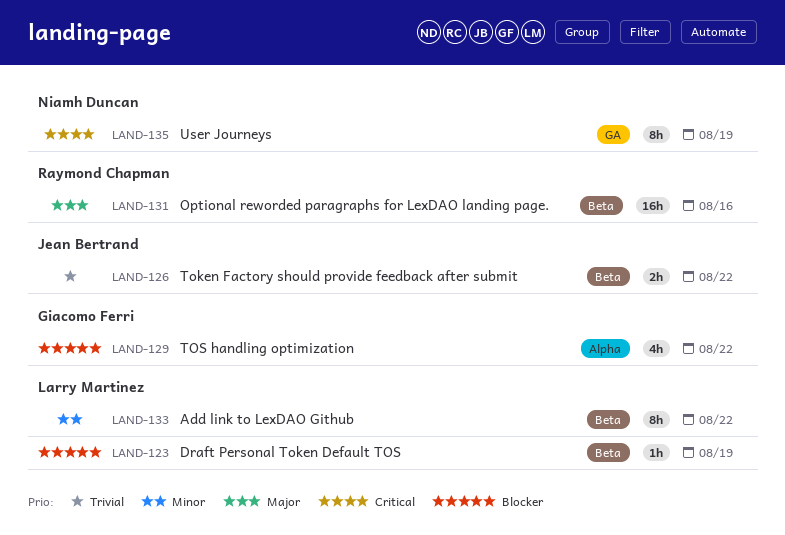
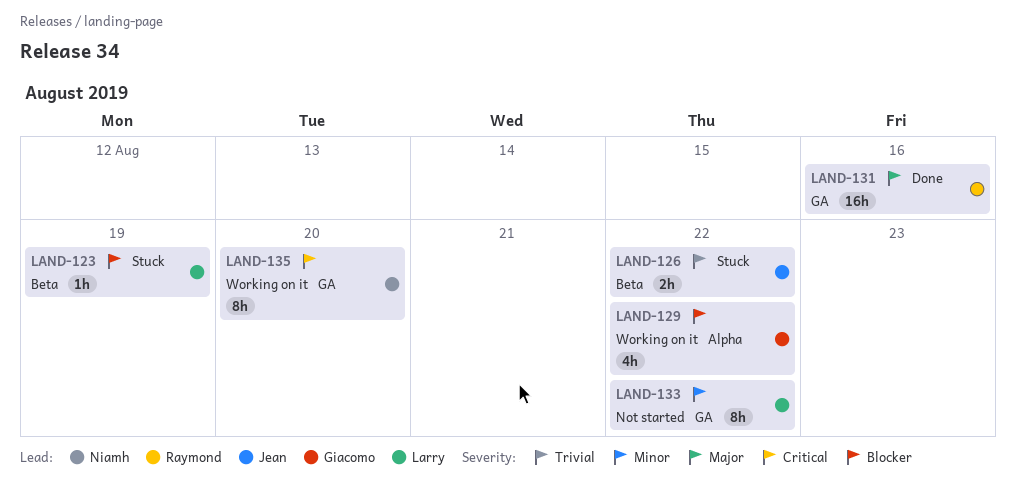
LAND-131, label: Beta -> GA
LAND-133, label: Beta -> GA
LAND-135, due: Aug 19 -> Aug 20

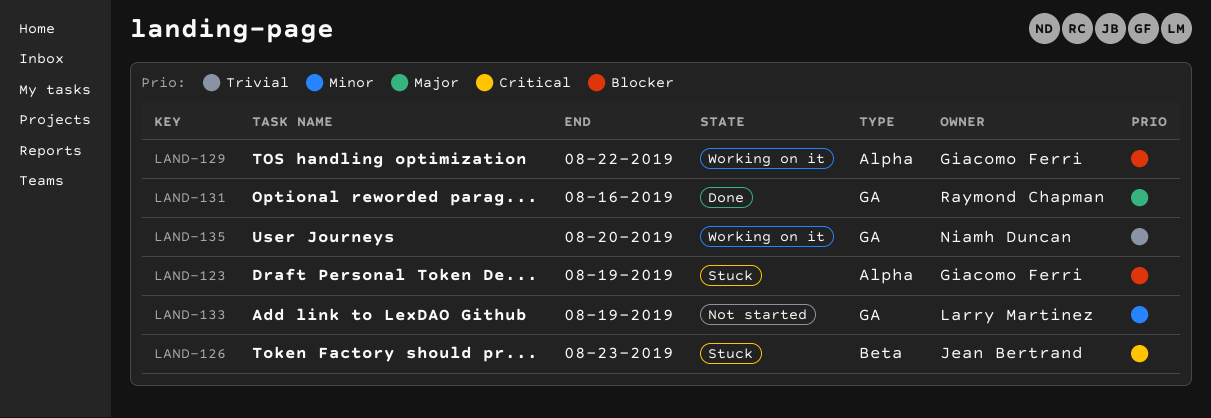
LAND-123, owner: Larry Martinez -> Giacomo Ferri
LAND-123, label: Beta -> Alpha
LAND-126, priority: Trivial -> Critical
LAND-126, due: Aug 22 -> Aug 23
LAND-133, due: Aug 22 -> Aug 19
LAND-135, priority: Critical -> Trivial

